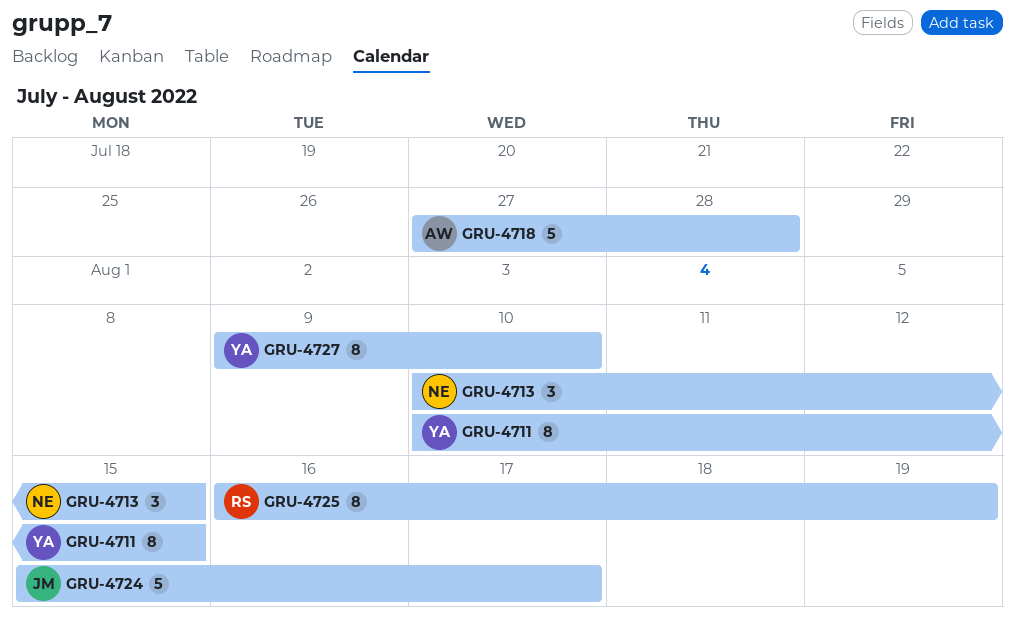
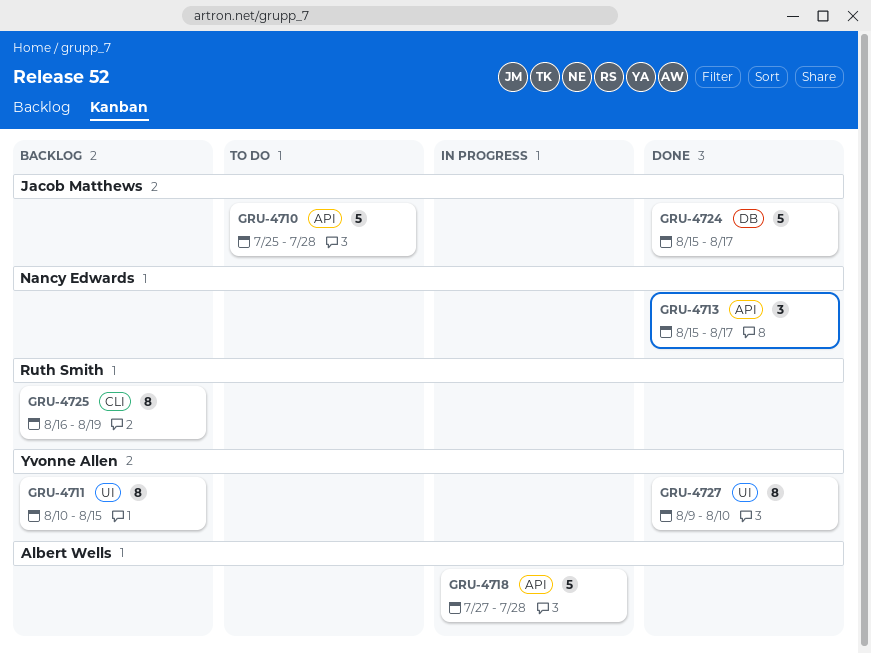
GRU-4710: none -> present
GRU-4713, start: Aug 10 -> Aug 15
GRU-4713, due: Aug 15 -> Aug 17

